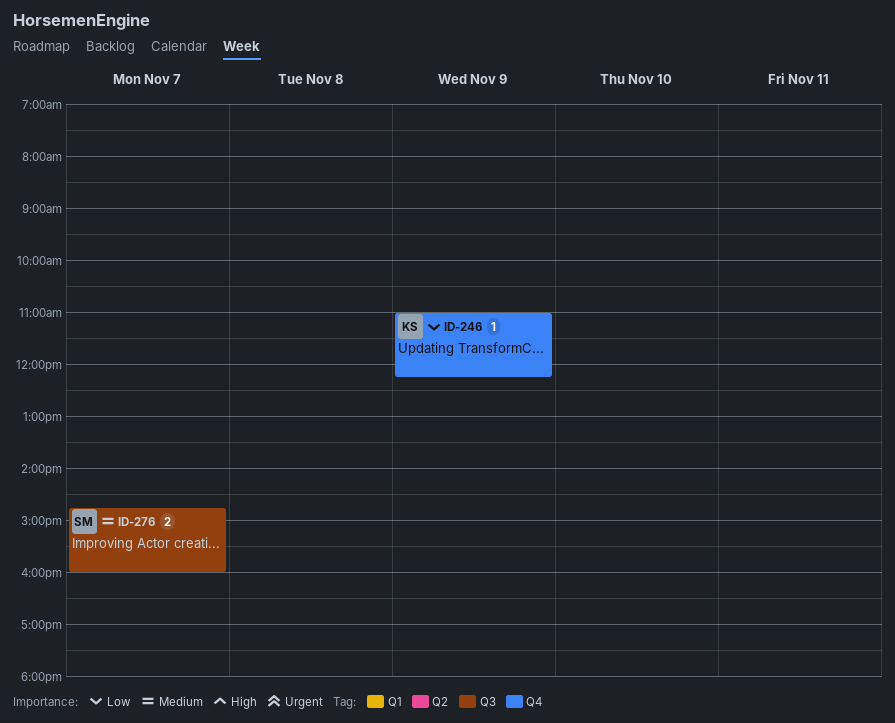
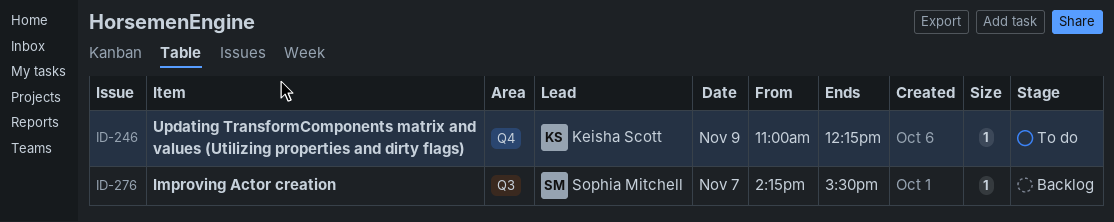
ID-276, estimate: 2 -> 1
ID-276, begins: 14:45 -> 14:15
ID-276, ends: 16:00 -> 15:30

